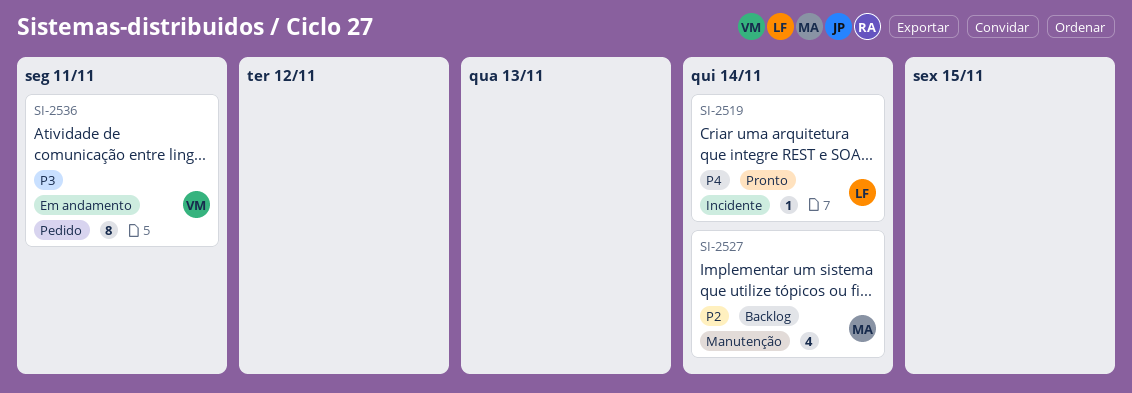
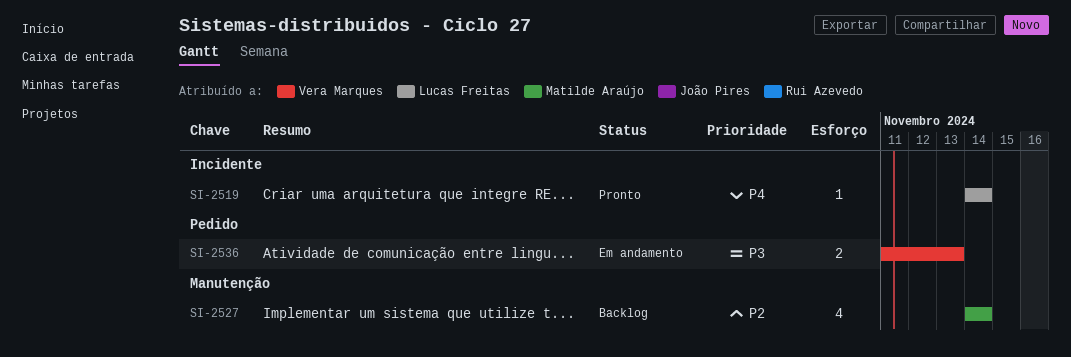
SI-2536, estimate: 8 -> 2
SI-2536, due: Nov 11 -> Nov 13

